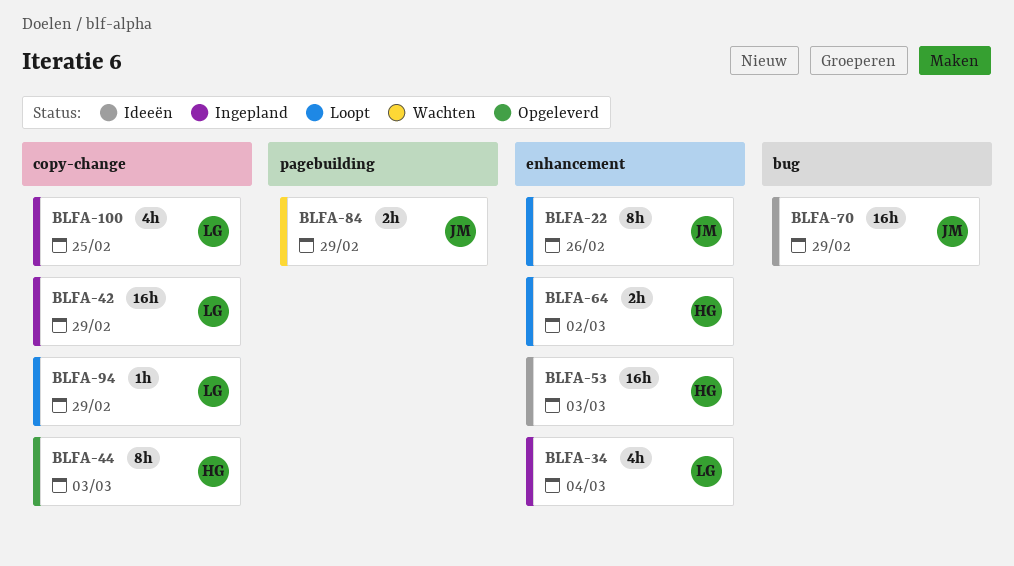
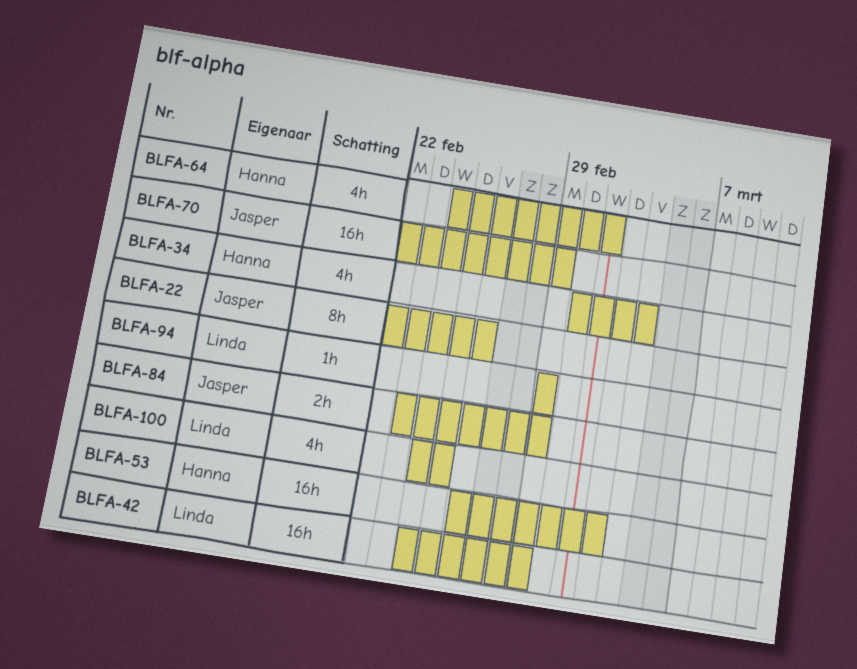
BLFA-34, owner: Linda -> Hanna
BLFA-44: present -> none
BLFA-64, estimate: 2h -> 4h

